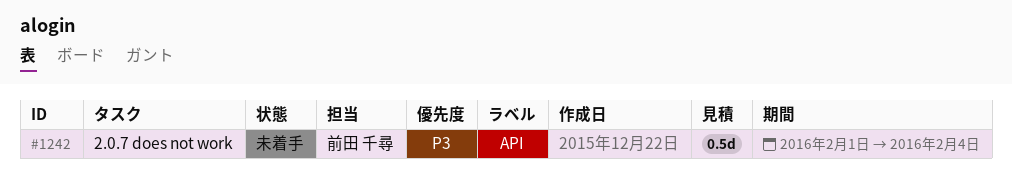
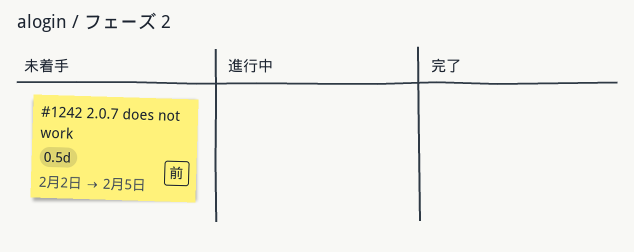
#1242, start: Feb 1 -> Feb 2
#1242, due: Feb 4 -> Feb 5

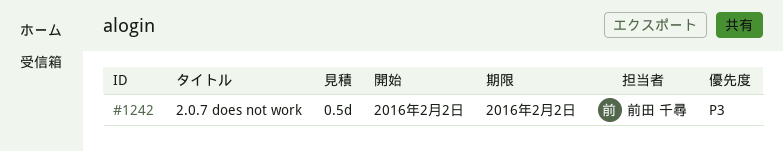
#1242, due: Feb 5 -> Feb 2

